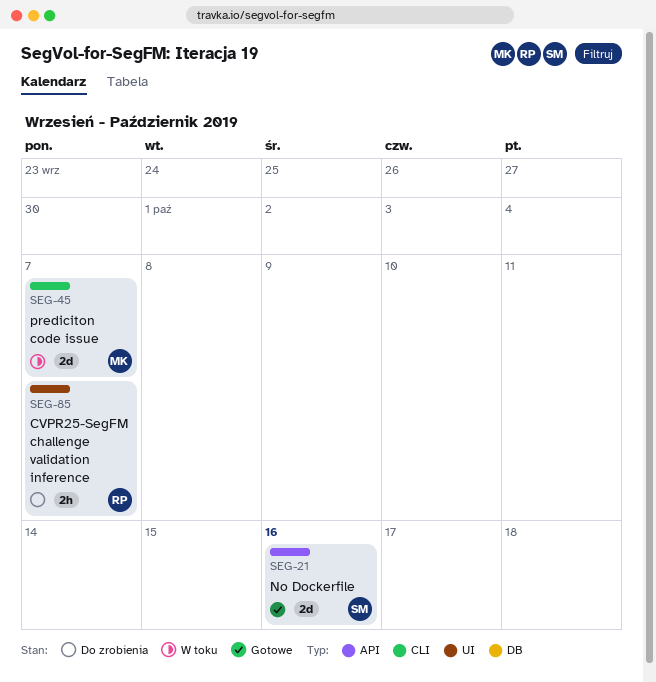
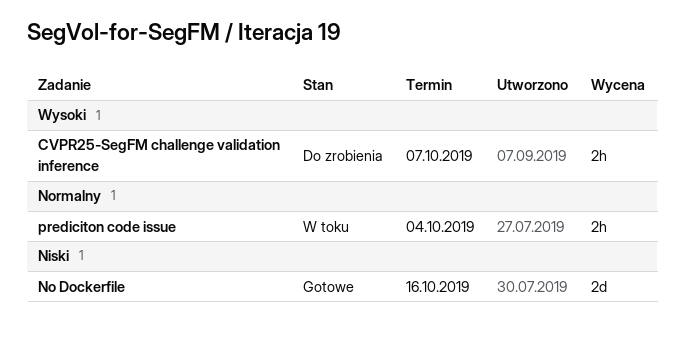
prediciton code issue, estimate: 2d -> 2h
prediciton code issue, due: Oct 7 -> Oct 4

